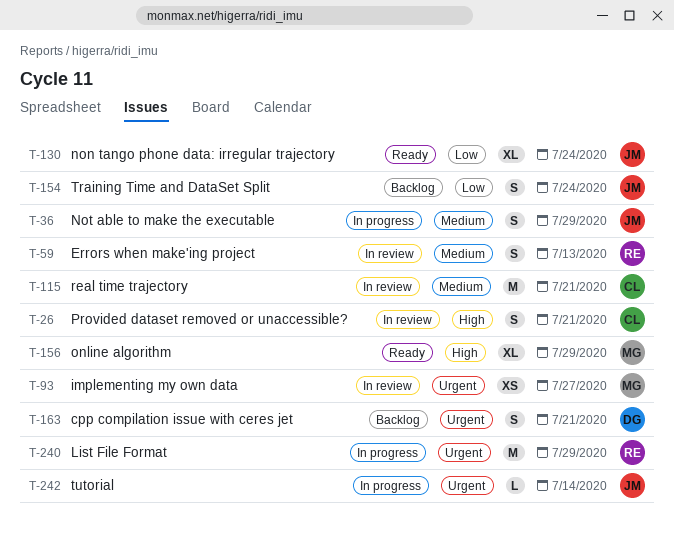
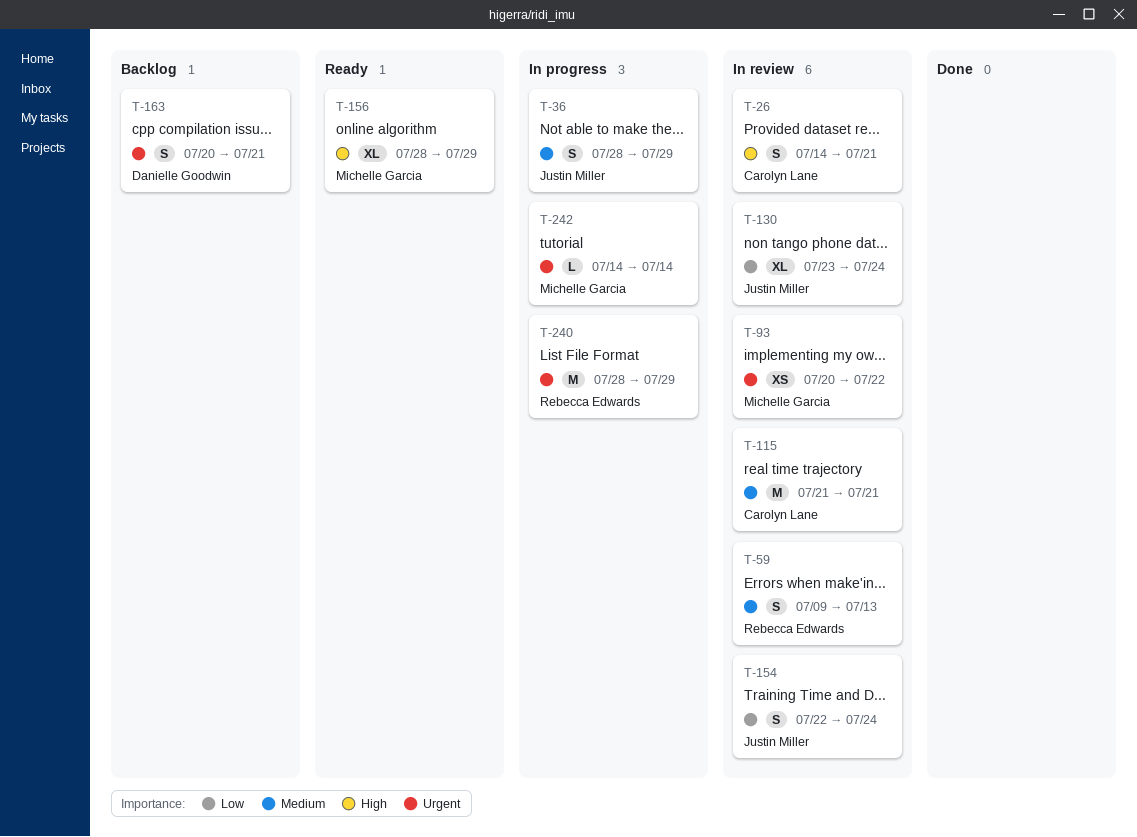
T-93, due: Jul 27 -> Jul 22
T-130, status: Ready -> In review
T-154, status: Backlog -> In review
T-242, owner: Justin Miller -> Michelle Garcia

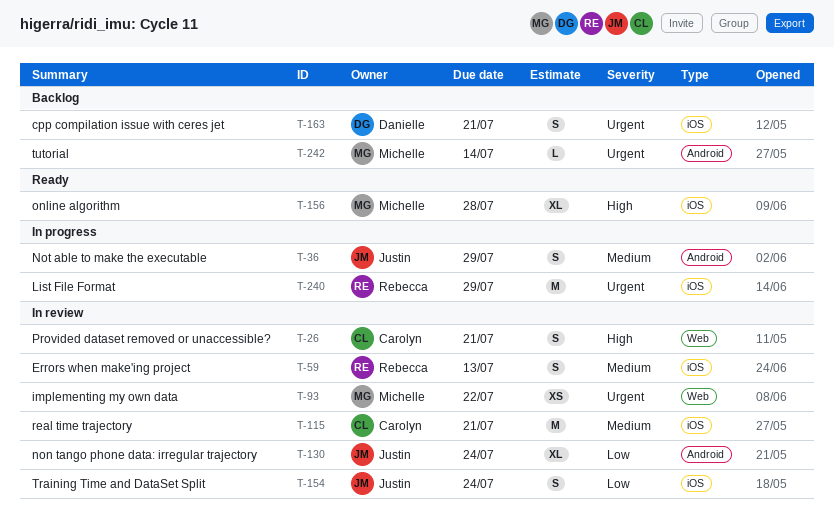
T-156, due: Jul 29 -> Jul 28
T-242, status: In progress -> Backlog

